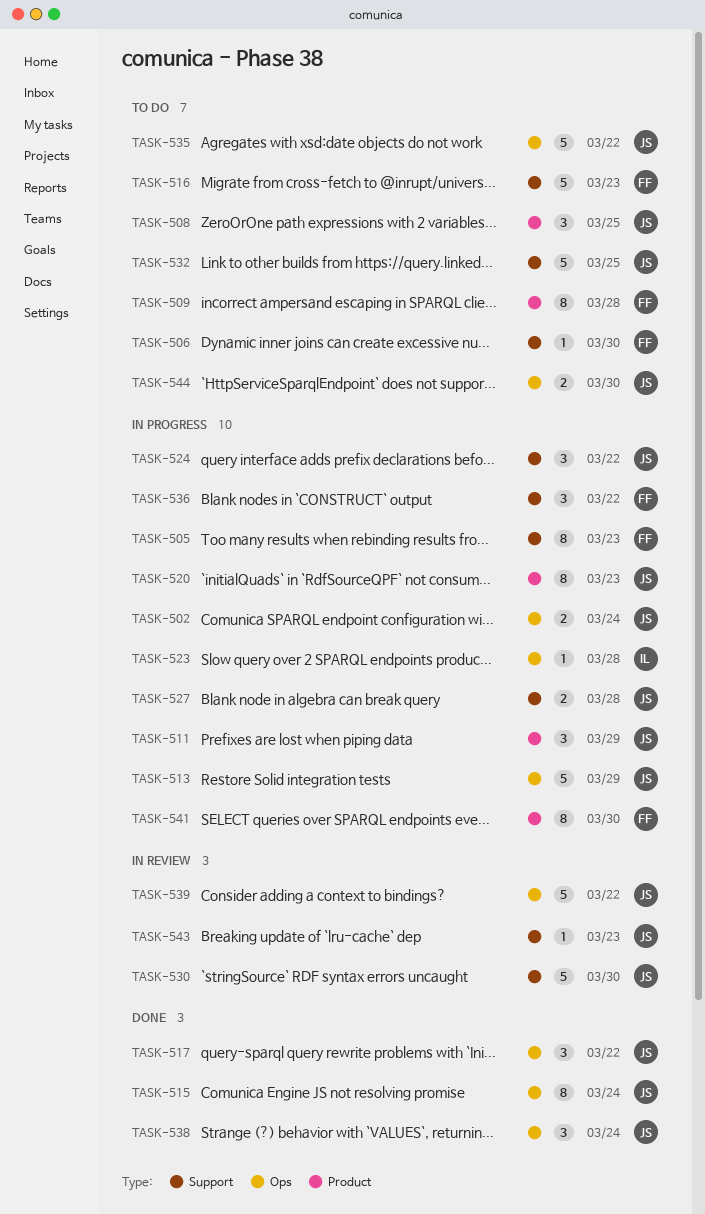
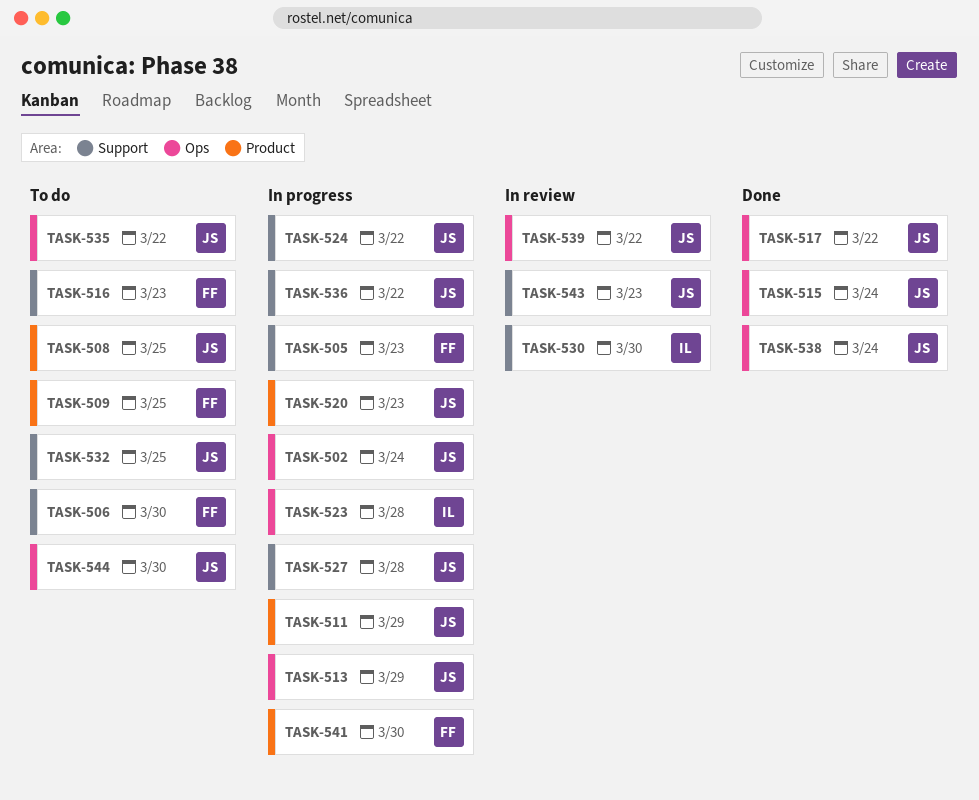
TASK-509, due: Mar 28 -> Mar 25
TASK-530, owner: JS -> IL
TASK-536, owner: FF -> JS

